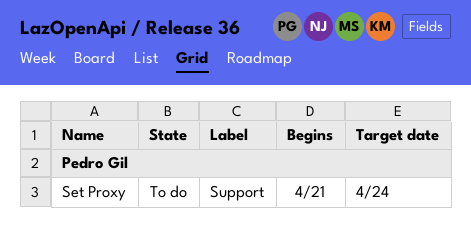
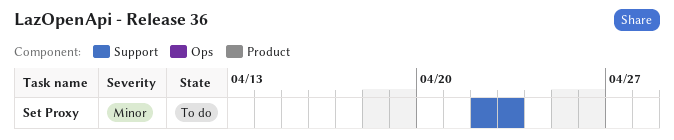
Set Proxy, start: Apr 21 -> Apr 22
Set Proxy, due: Apr 24 -> Apr 23

